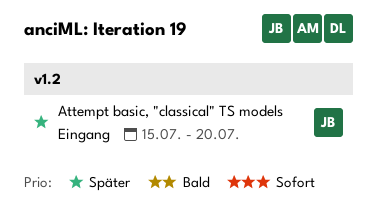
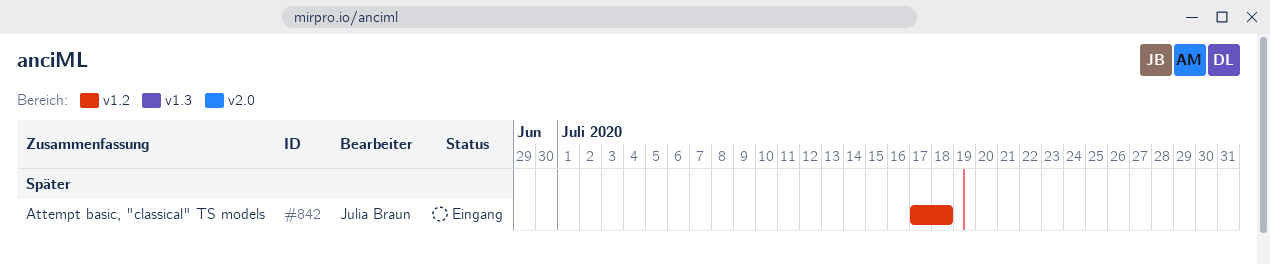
Attempt basic, "classical" TS models, start: Jul 15 -> Jul 17
Attempt basic, "classical" TS models, due: Jul 20 -> Jul 18

